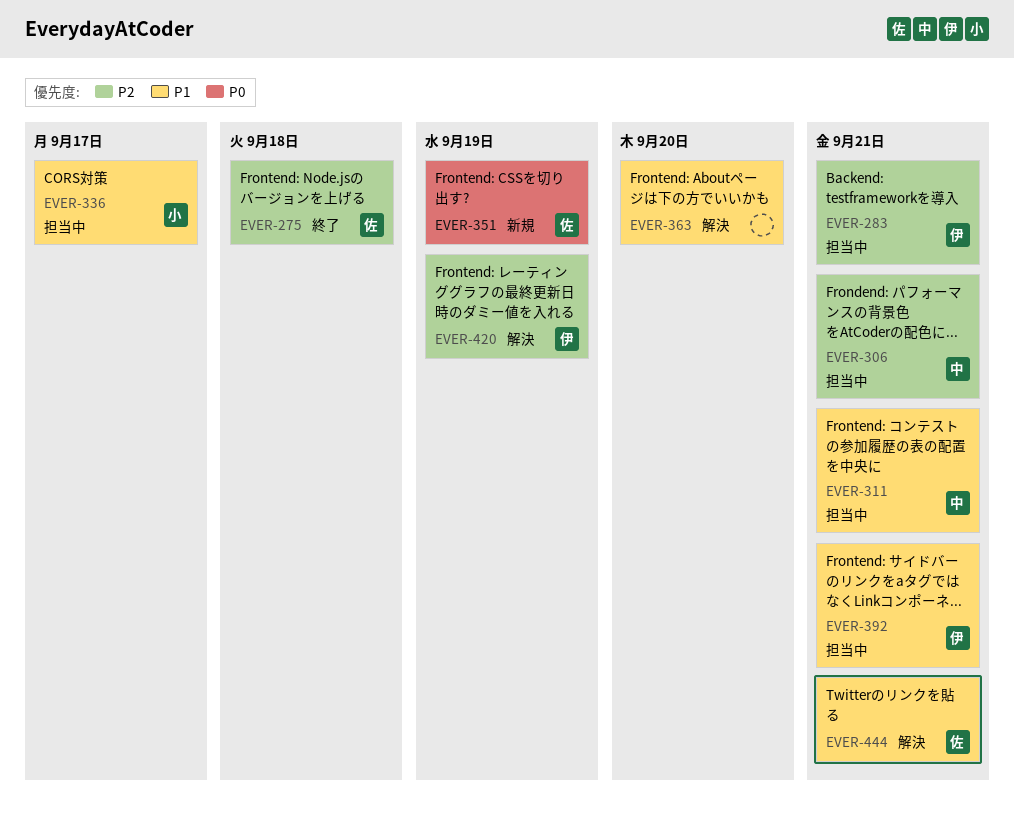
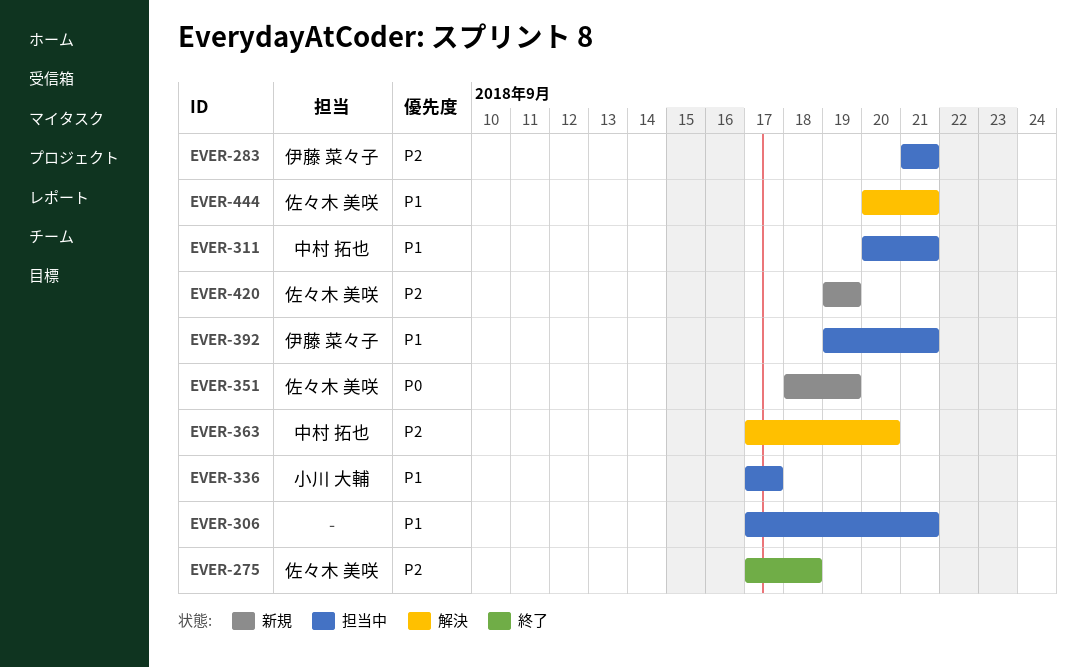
EVER-306, owner: 中村 拓也 -> none
EVER-306, priority: P2 -> P1
EVER-363, owner: none -> 中村 拓也
EVER-363, priority: P1 -> P2
EVER-420, status: 解決 -> 新規
EVER-420, owner: 伊藤 菜々子 -> 佐々木 美咲

